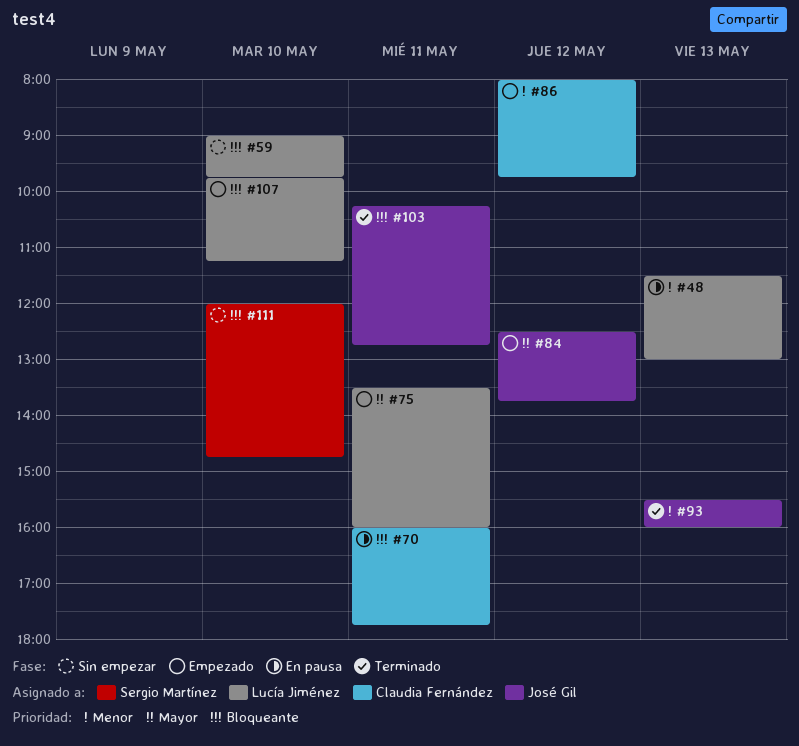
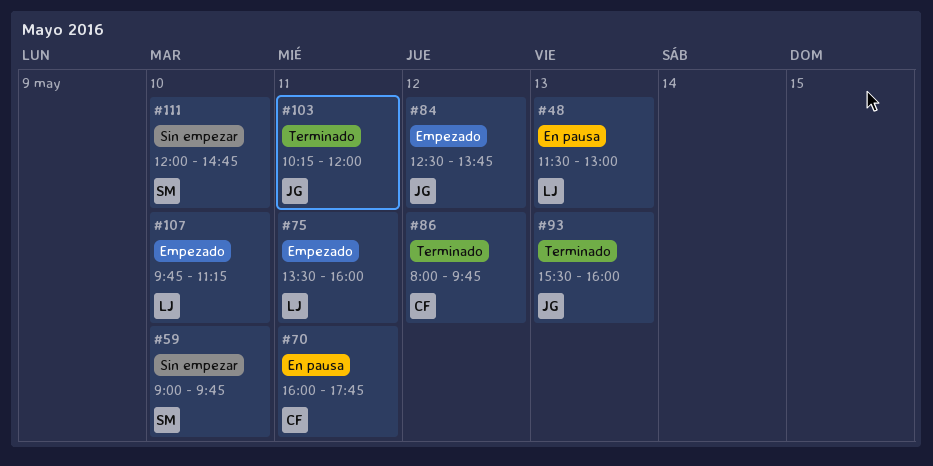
#59, owner: Lucía Jiménez -> Sergio Martínez
#86, status: Empezado -> Terminado
#103, ends: 12:45 -> 12:00

